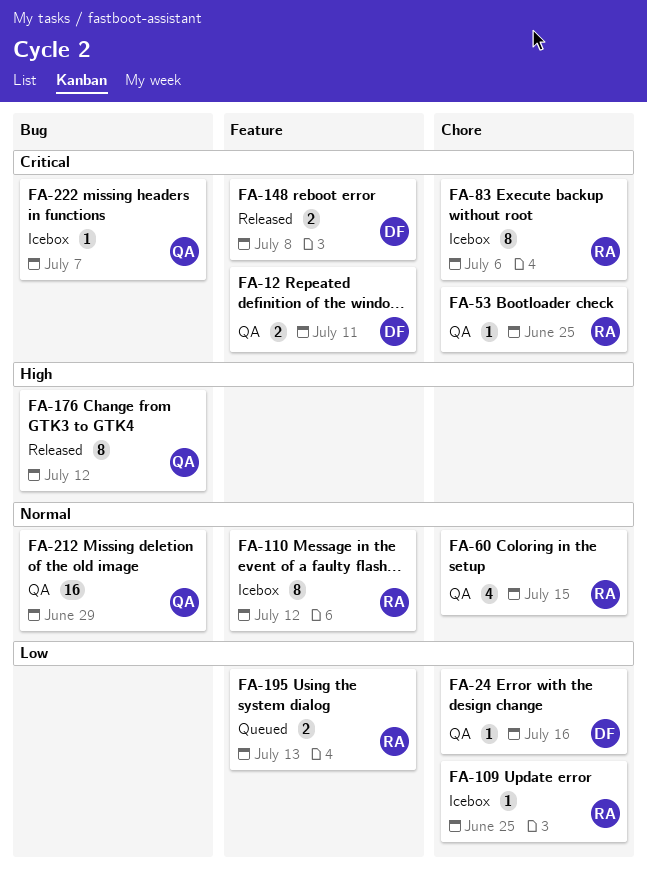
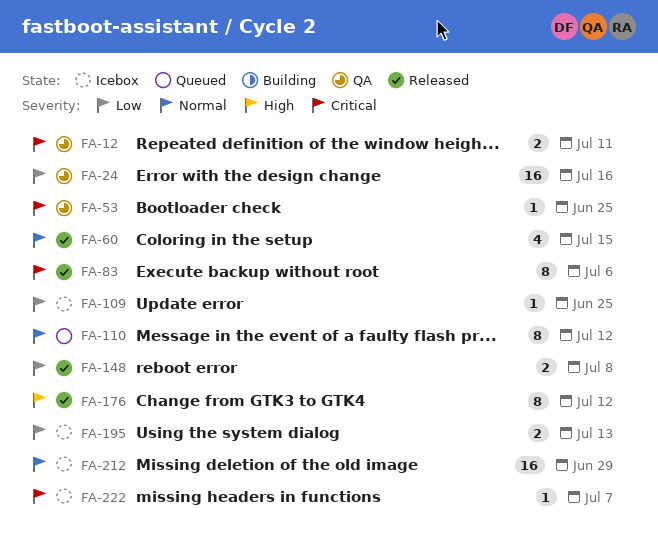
FA-24, estimate: 1 -> 16
FA-60, status: QA -> Released
FA-83, status: Icebox -> Released
FA-110, status: Icebox -> Queued
FA-148, priority: Critical -> Low
FA-195, status: Queued -> Icebox
FA-212, status: QA -> Icebox

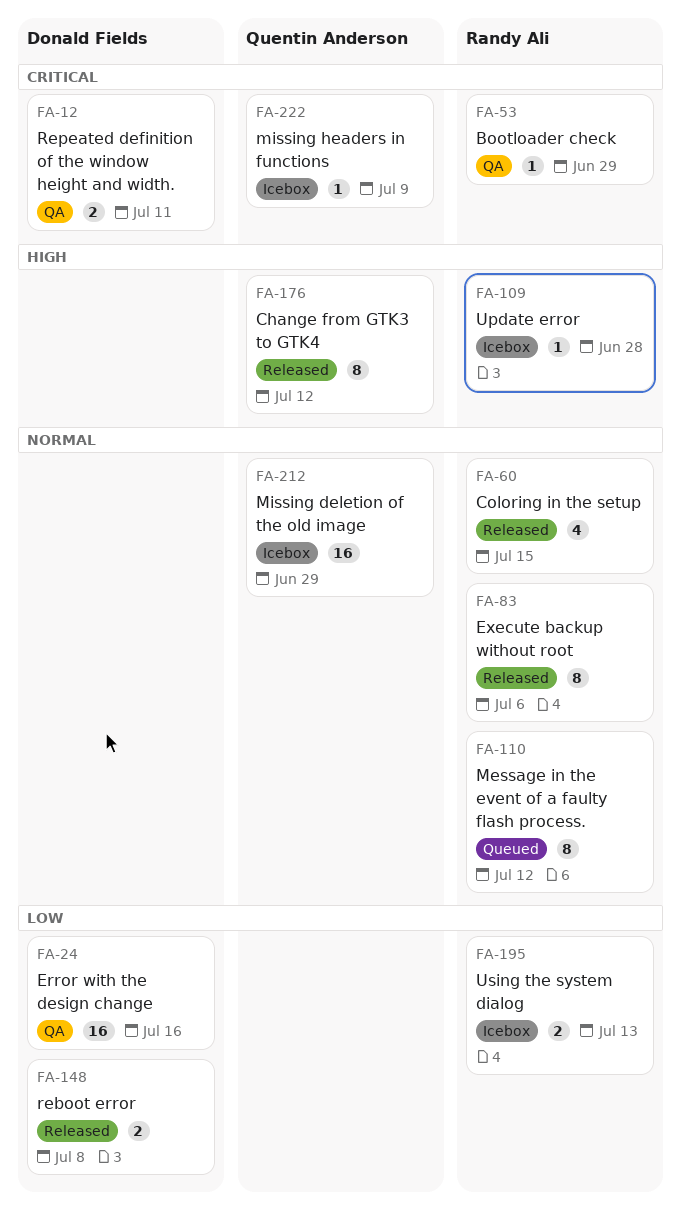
FA-53, due: Jun 25 -> Jun 29
FA-83, priority: Critical -> Normal
FA-109, priority: Low -> High
FA-109, due: Jun 25 -> Jun 28
FA-222, due: Jul 7 -> Jul 9

